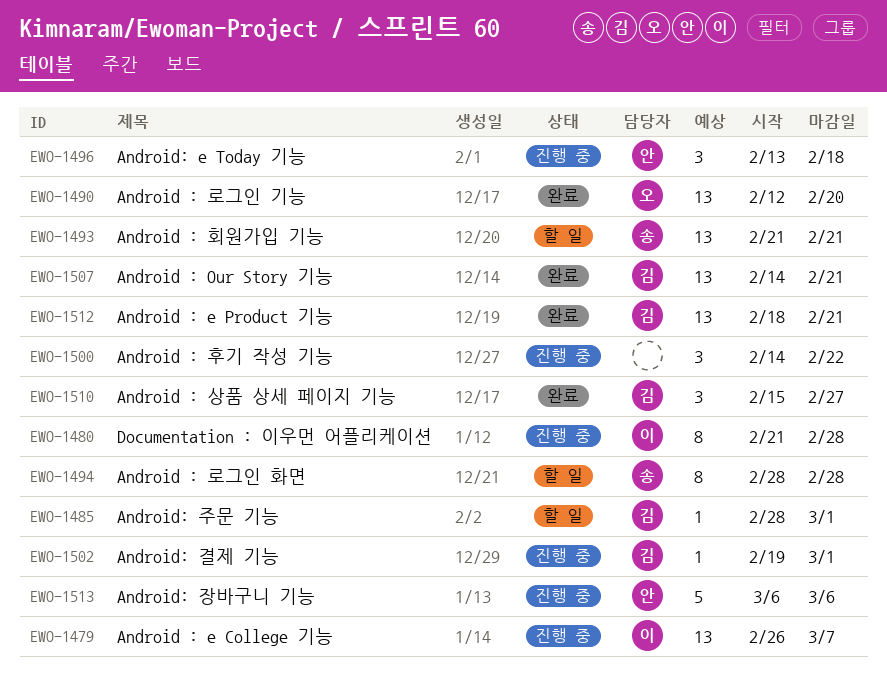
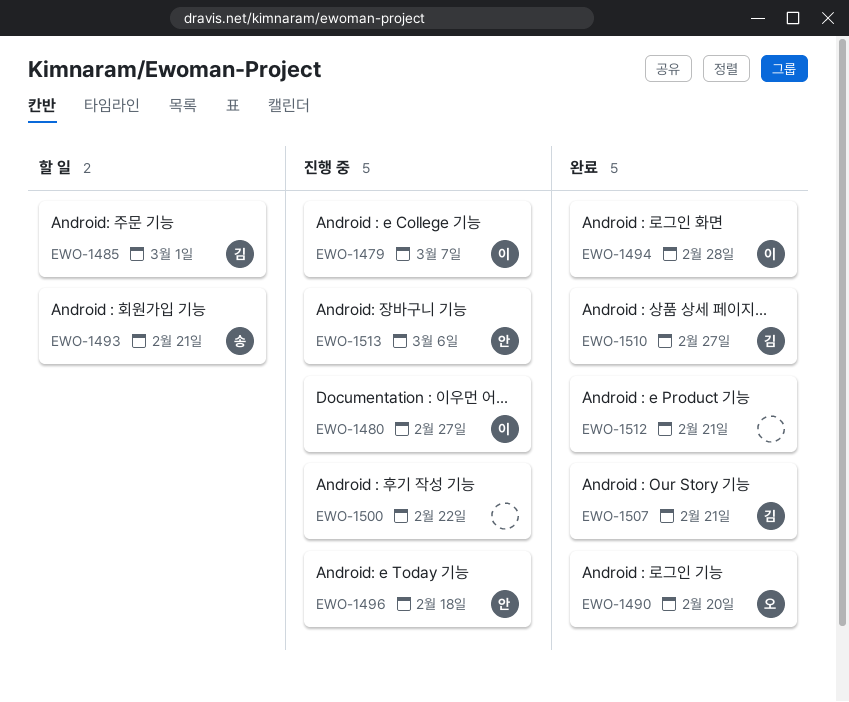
EWO-1480, due: Feb 28 -> Feb 27
EWO-1494, status: 할 일 -> 완료
EWO-1494, owner: 송 -> 이
EWO-1502: present -> none
EWO-1512, owner: 김 -> none

